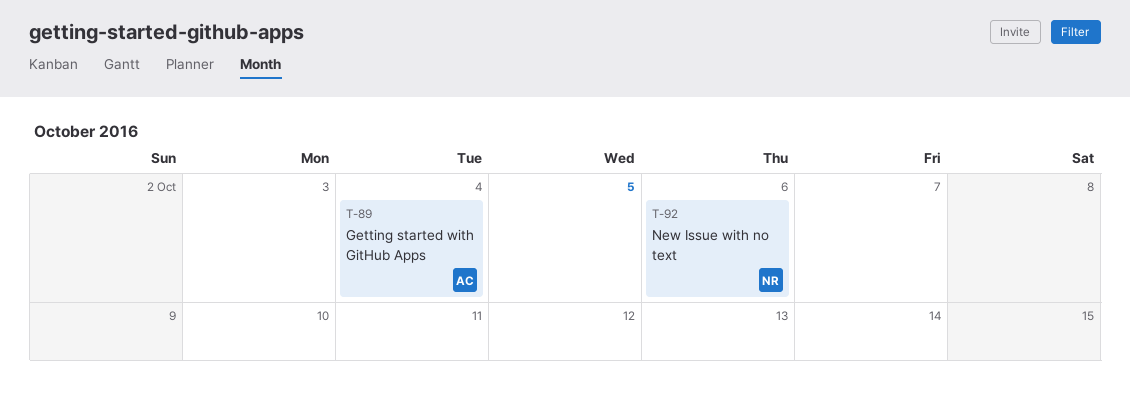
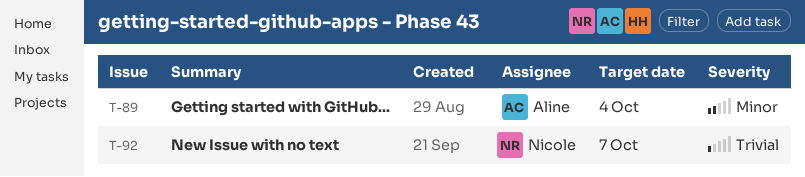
T-92, due: Oct 6 -> Oct 7

